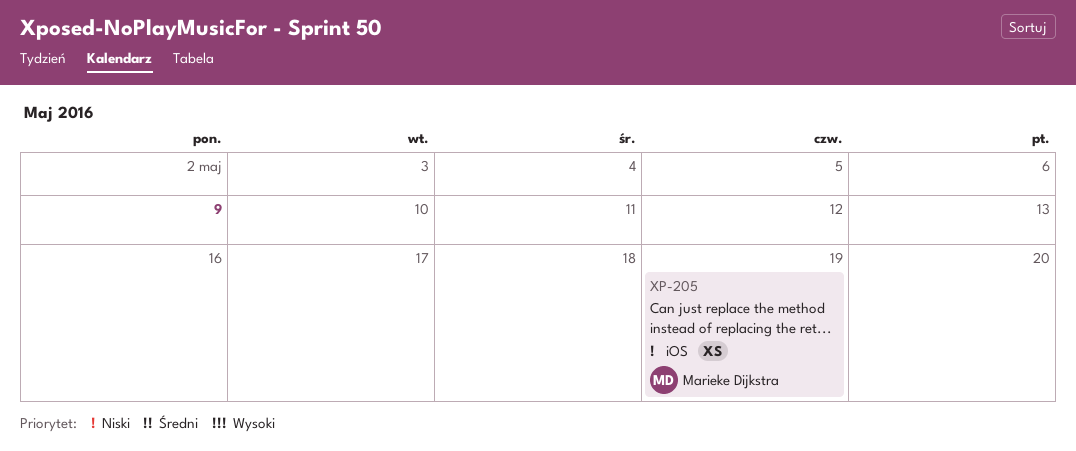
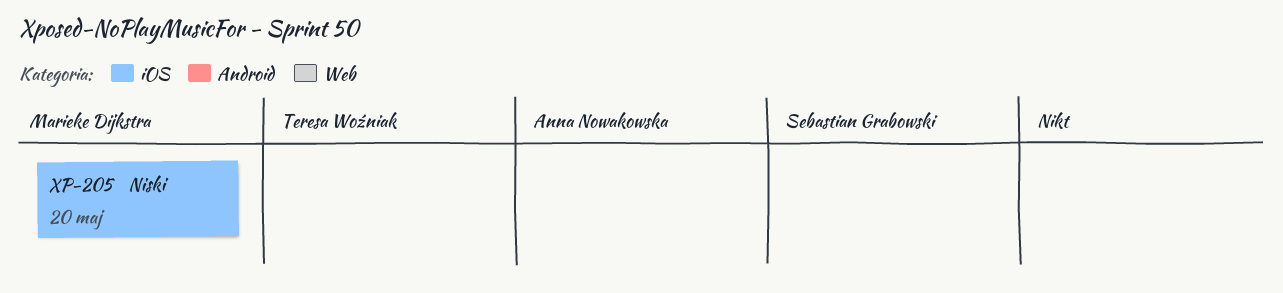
XP-205, due: May 19 -> May 20

